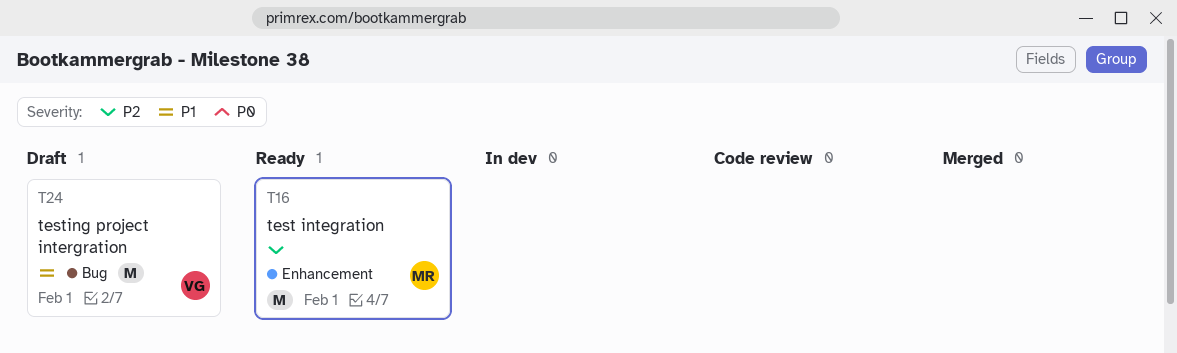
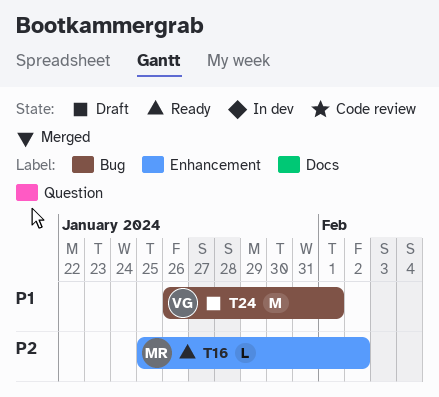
T16, estimate: M -> L
T16, due: Feb 1 -> Feb 2

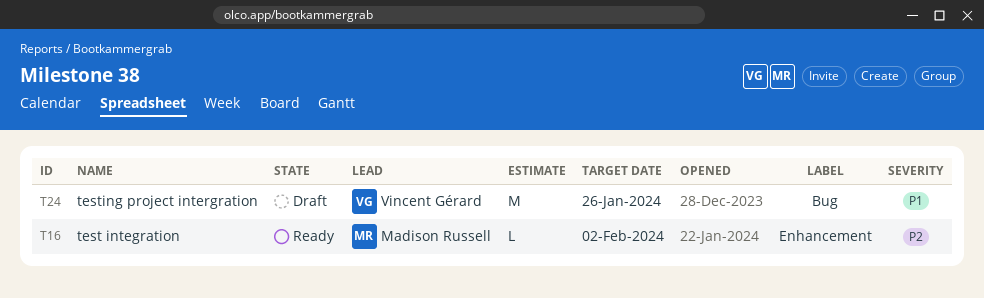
T24, due: Feb 1 -> Jan 26

